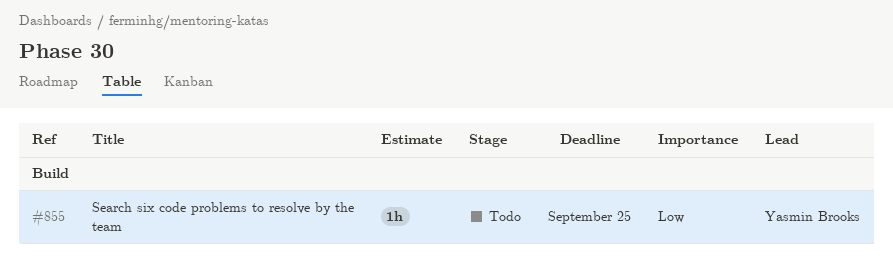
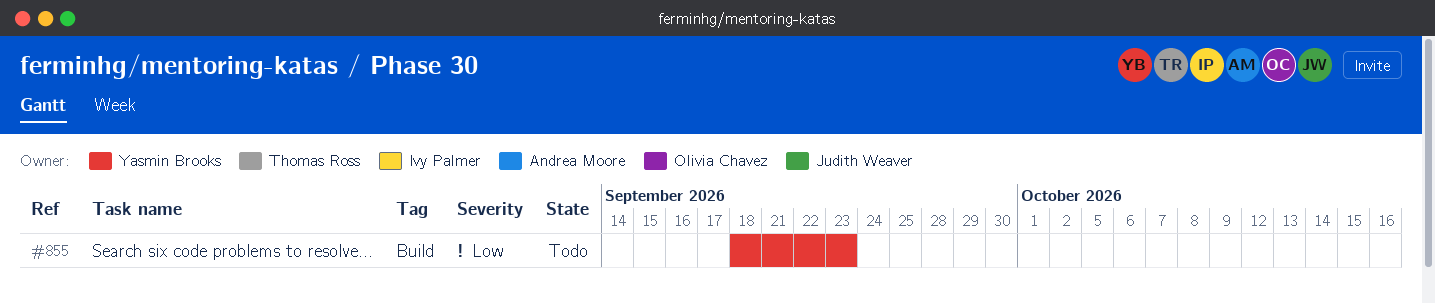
#855, due: Sep 25 -> Sep 23

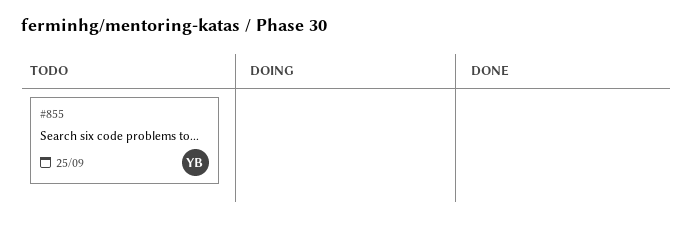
#855, due: Sep 23 -> Sep 25

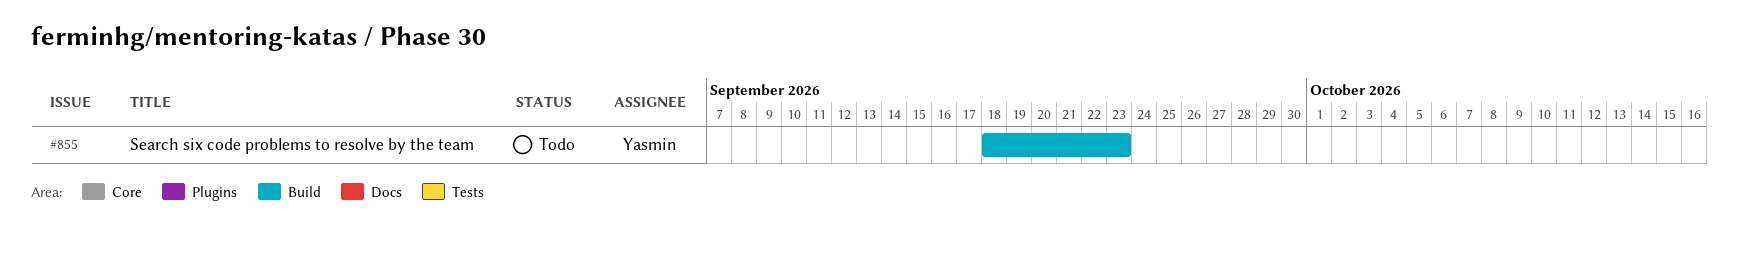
#855, due: Sep 25 -> Sep 23

